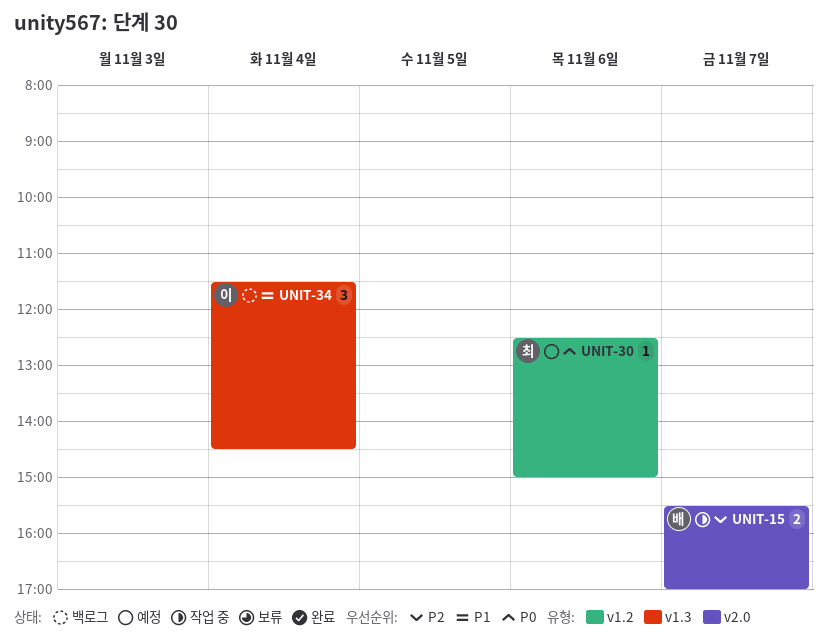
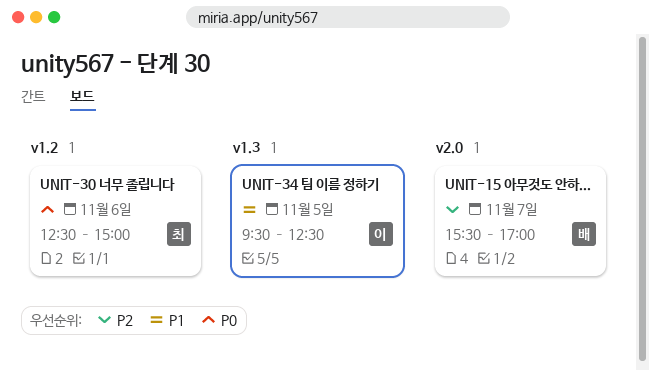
UNIT-34, day: Nov 4 -> Nov 5
UNIT-34, begins: 11:30 -> 09:30
UNIT-34, ends: 14:30 -> 12:30

